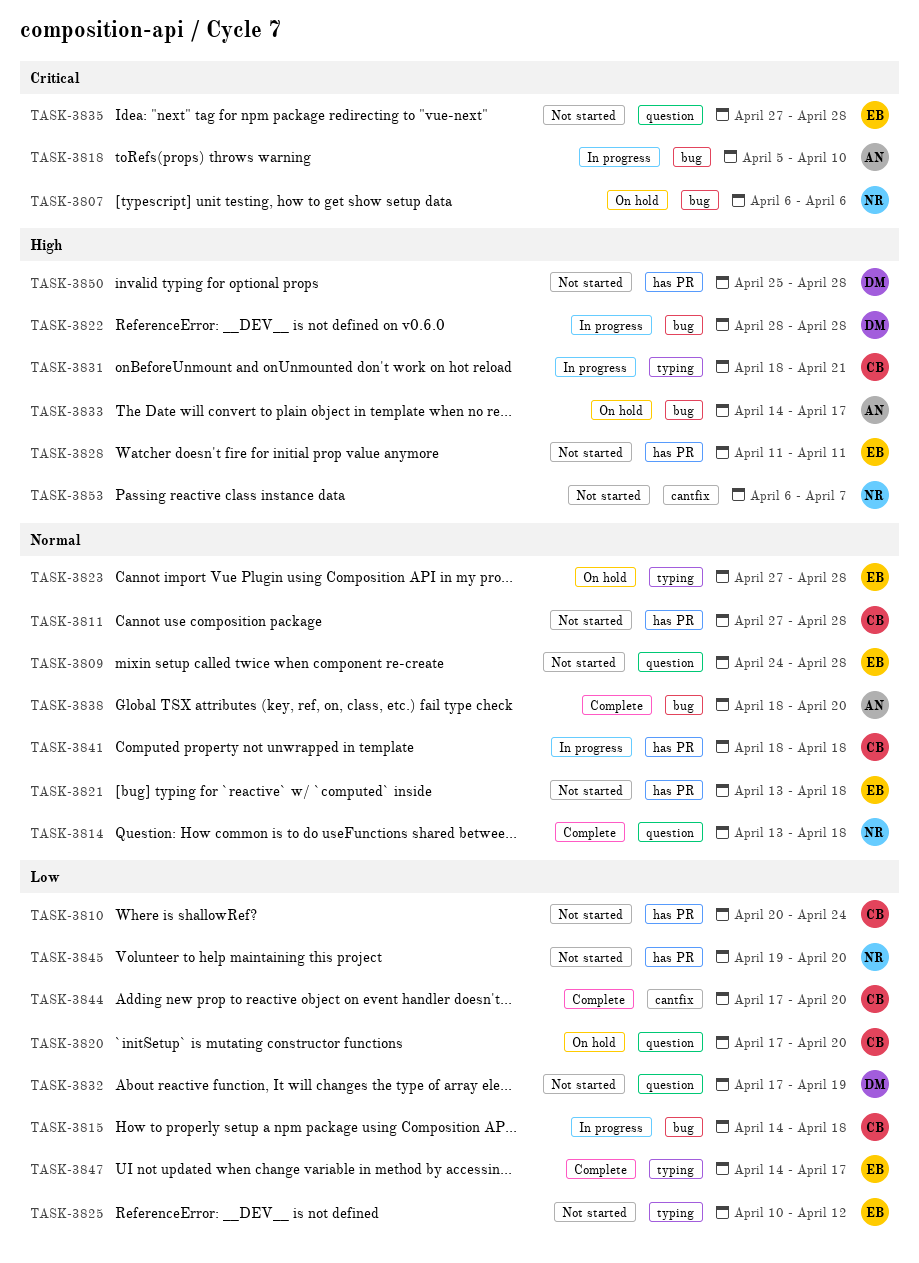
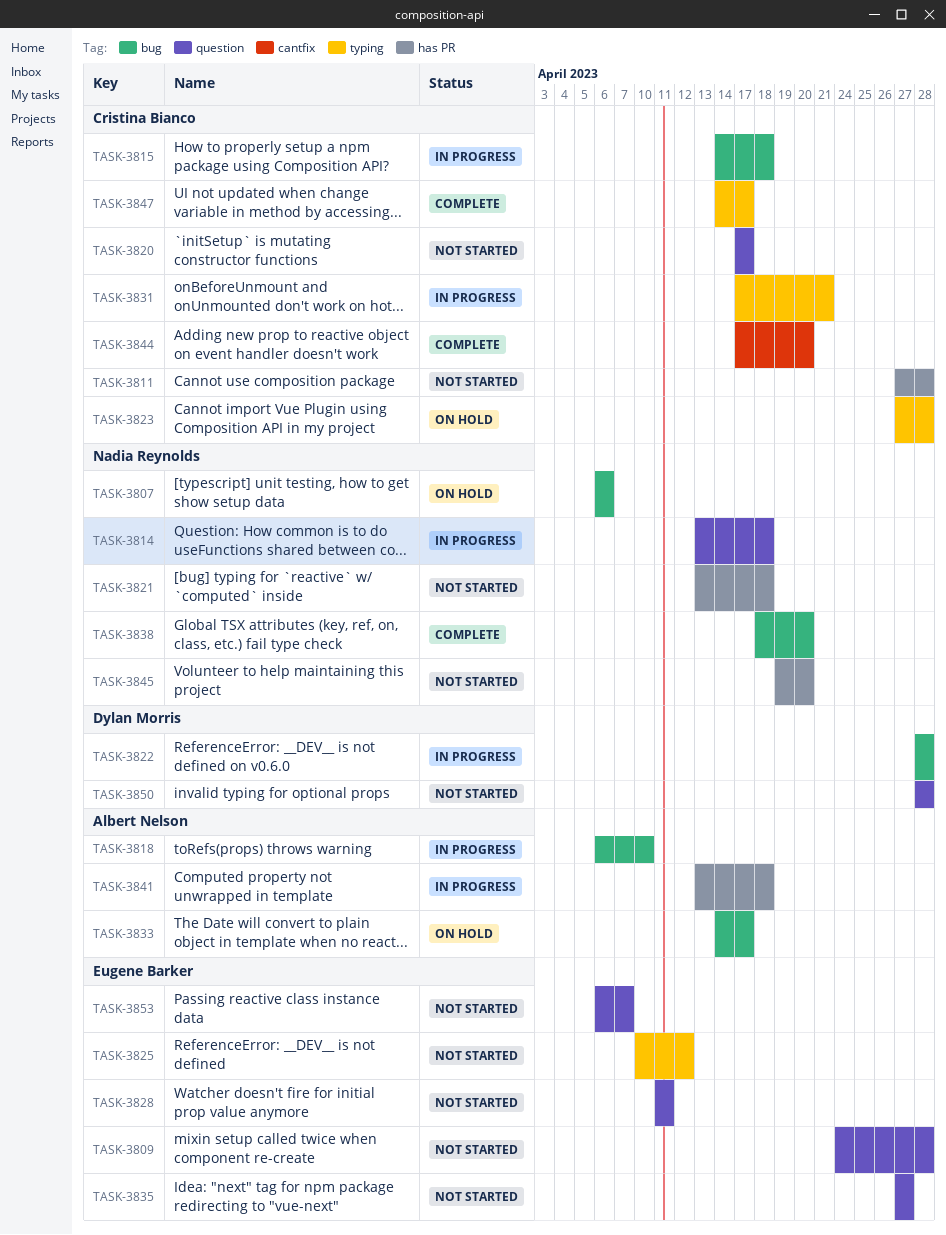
TASK-3810: present -> none
TASK-3814, status: Complete -> In progress
TASK-3818, start: Apr 5 -> Apr 6
TASK-3820, status: On hold -> Not started
TASK-3820, due: Apr 20 -> Apr 17
TASK-3821, owner: Eugene Barker -> Nadia Reynolds
TASK-3823, owner: Eugene Barker -> Cristina Bianco
TASK-3828, label: has PR -> question
TASK-3831, start: Apr 18 -> Apr 17
TASK-3832: present -> none
TASK-3835, due: Apr 28 -> Apr 27
TASK-3838, owner: Albert Nelson -> Nadia Reynolds
TASK-3841, owner: Cristina Bianco -> Albert Nelson
TASK-3841, start: Apr 18 -> Apr 13
TASK-3847, owner: Eugene Barker -> Cristina Bianco
TASK-3850, label: has PR -> question
TASK-3850, start: Apr 25 -> Apr 28
TASK-3853, owner: Nadia Reynolds -> Eugene Barker
TASK-3853, label: cantfix -> question

